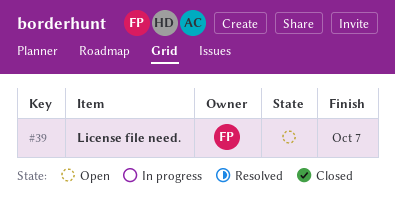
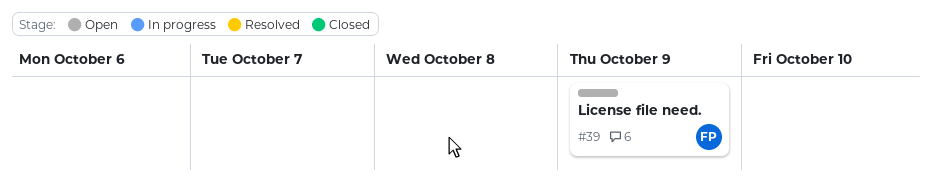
#39, due: Oct 7 -> Oct 9

